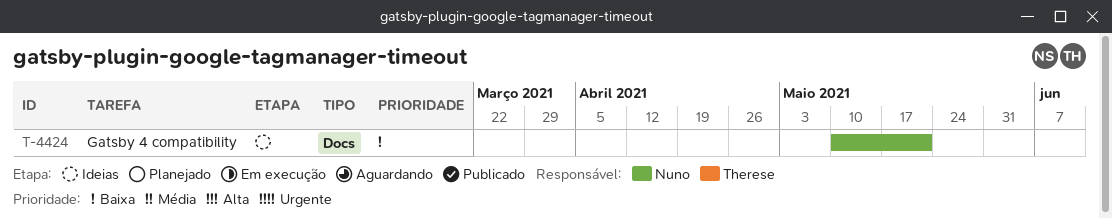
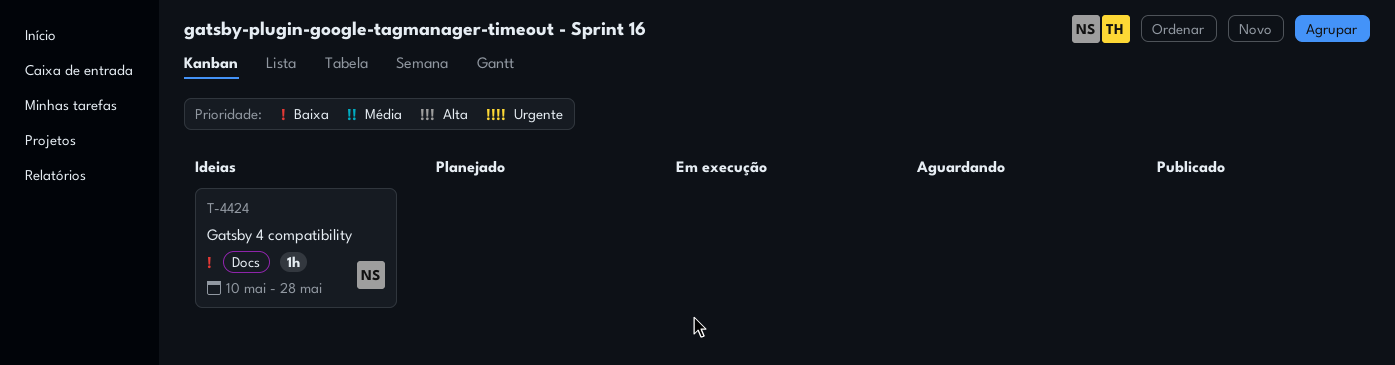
T-4424, due: May 21 -> May 28

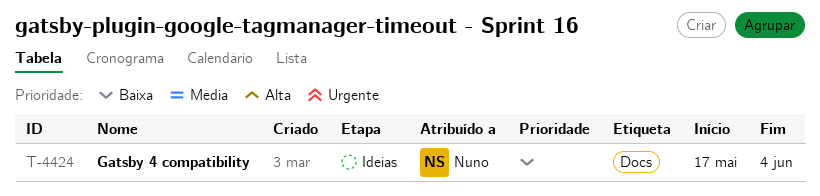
T-4424, start: May 10 -> May 17
T-4424, due: May 28 -> Jun 4

